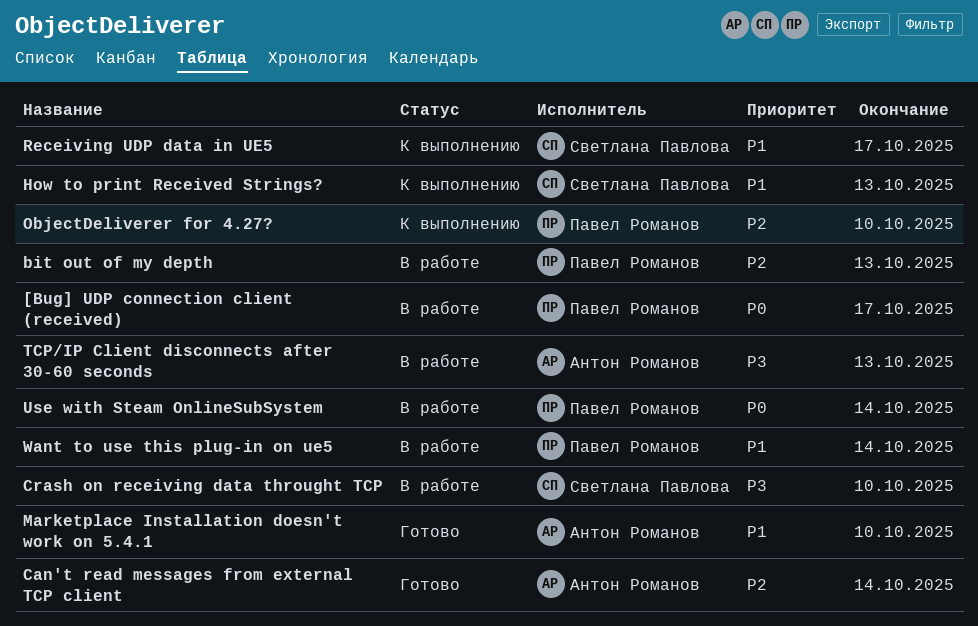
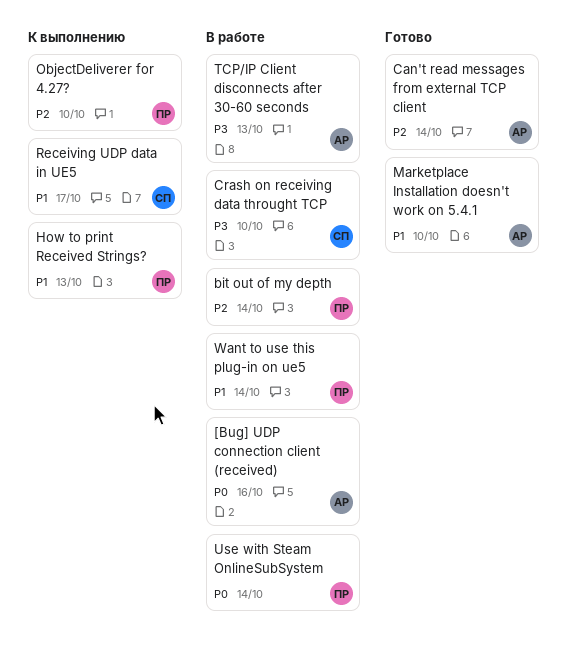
[Bug] UDP connection client (received), owner: Павел Романов -> Антон Романов
[Bug] UDP connection client (received), due: Oct 17 -> Oct 16
bit out of my depth, due: Oct 13 -> Oct 14
How to print Received Strings?, owner: Светлана Павлова -> Павел Романов

